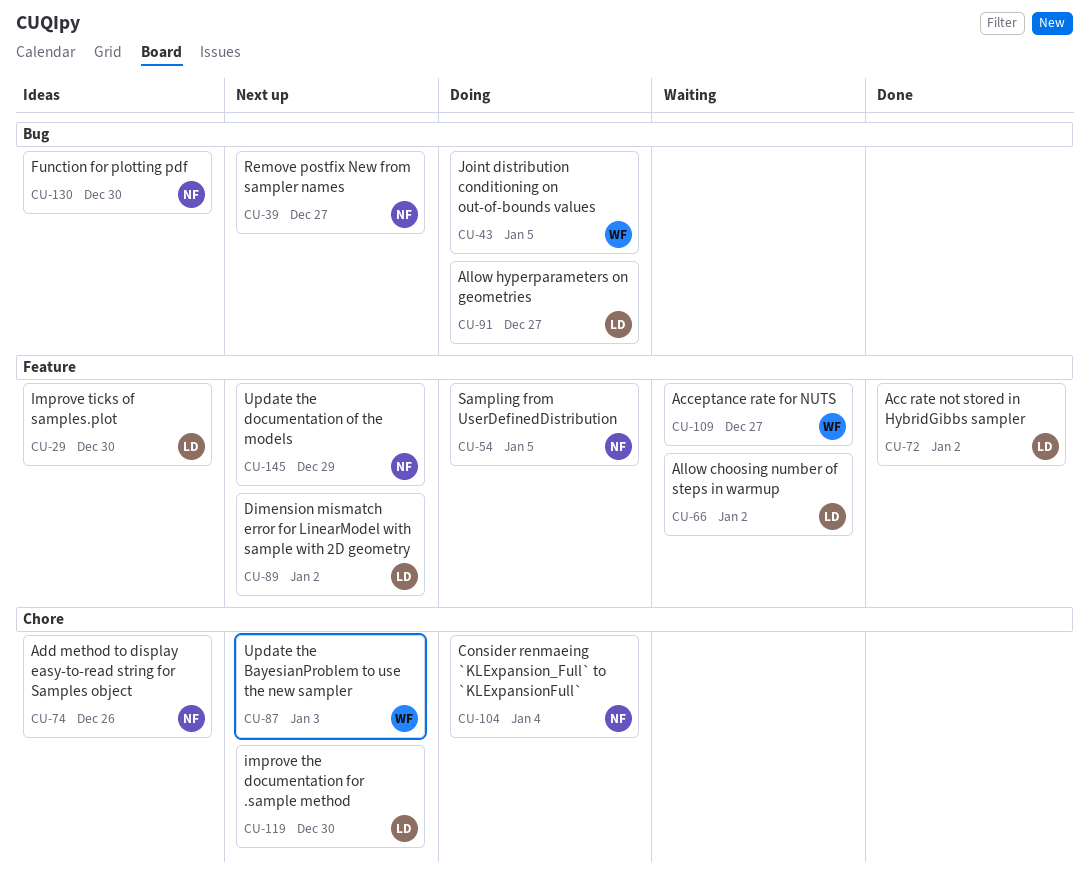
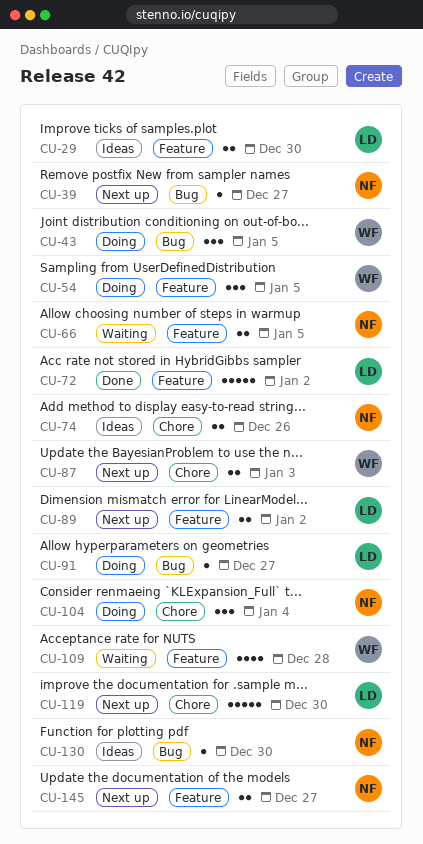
CU-54, owner: NF -> WF
CU-66, owner: LD -> NF
CU-66, due: Jan 2 -> Jan 5
CU-109, due: Dec 27 -> Dec 28
CU-145, due: Dec 29 -> Dec 27

